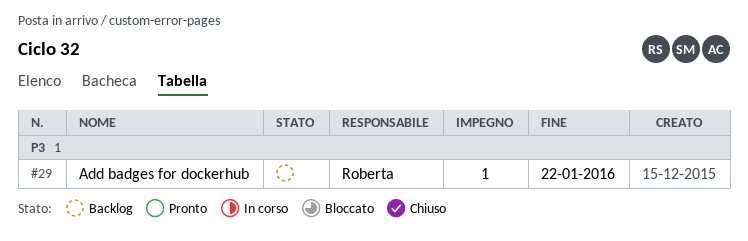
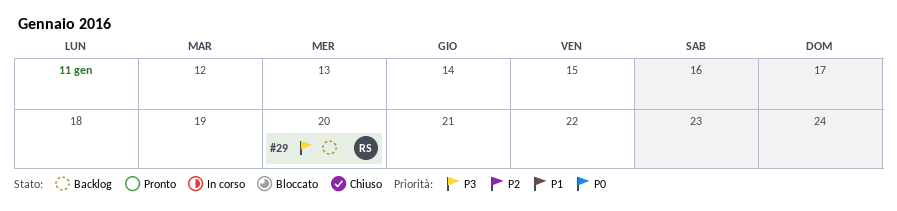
#29, due: Jan 22 -> Jan 20

